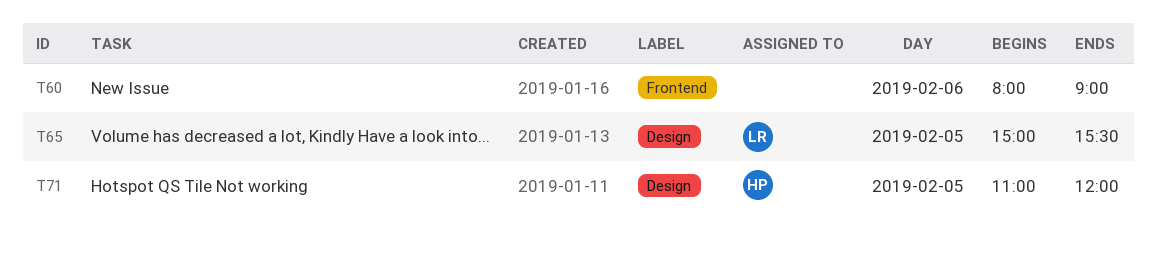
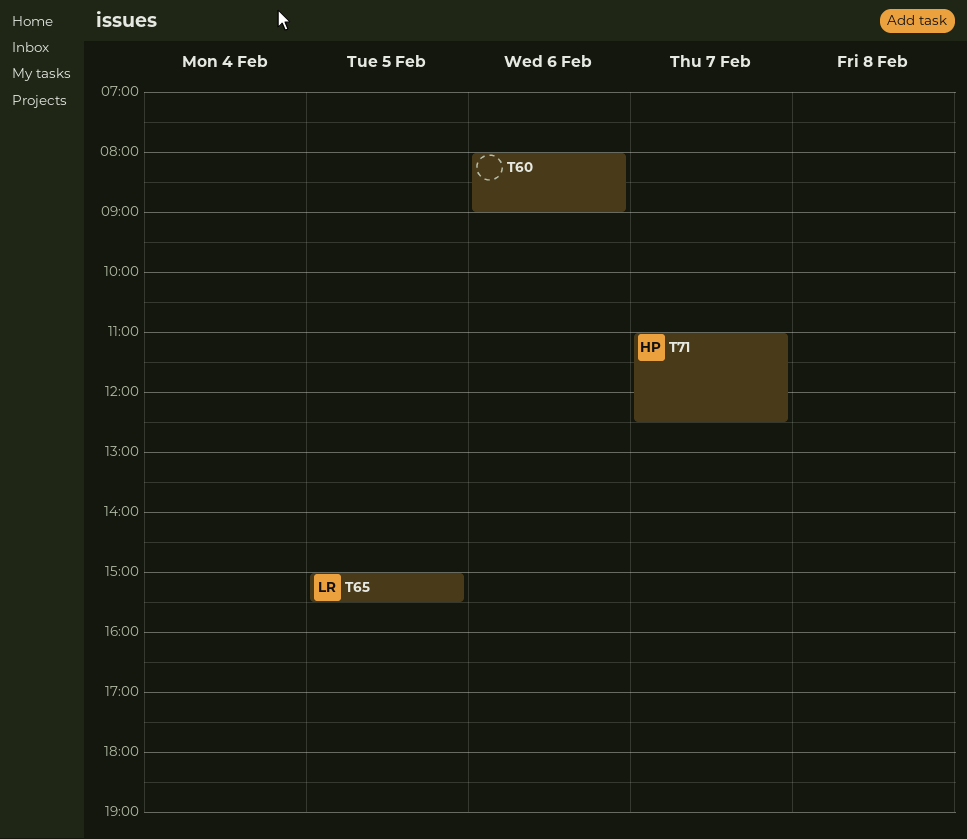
T71, day: Feb 5 -> Feb 7
T71, ends: 12:00 -> 12:30

